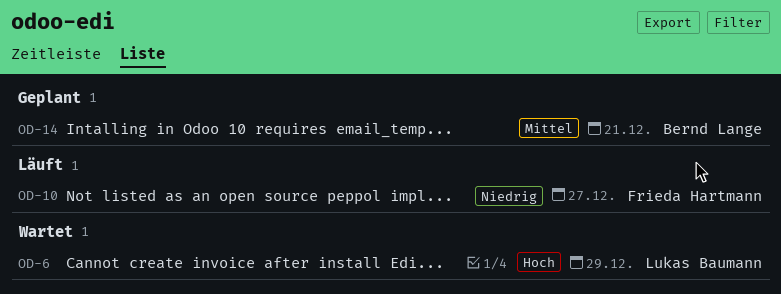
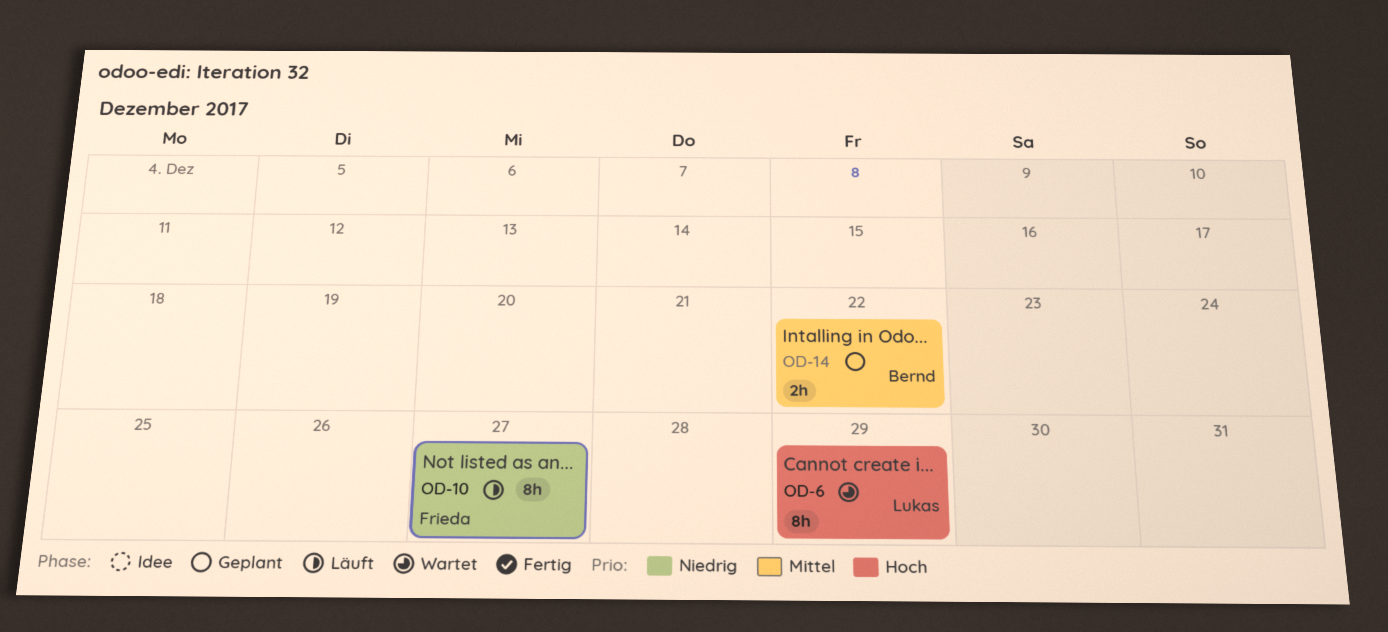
OD-14, due: Dec 21 -> Dec 22

